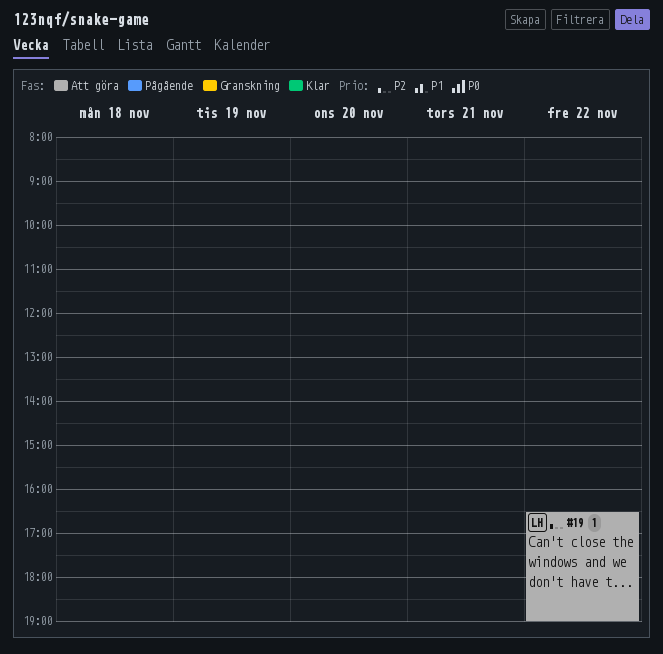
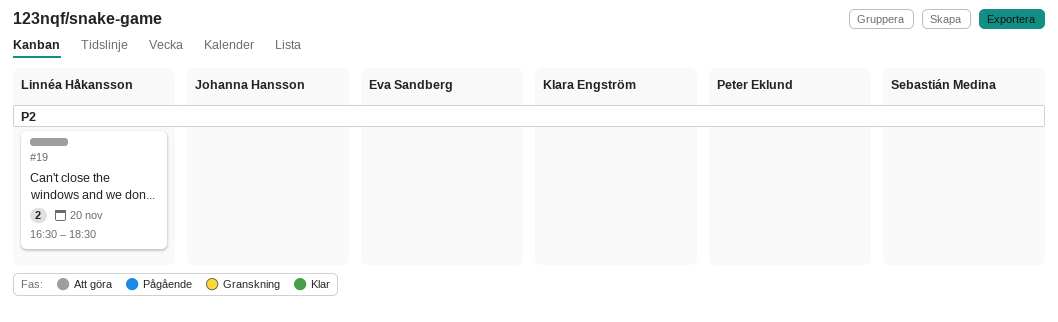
#19, estimate: 1 -> 2
#19, day: Nov 22 -> Nov 20
#19, ends: 19:00 -> 18:30

